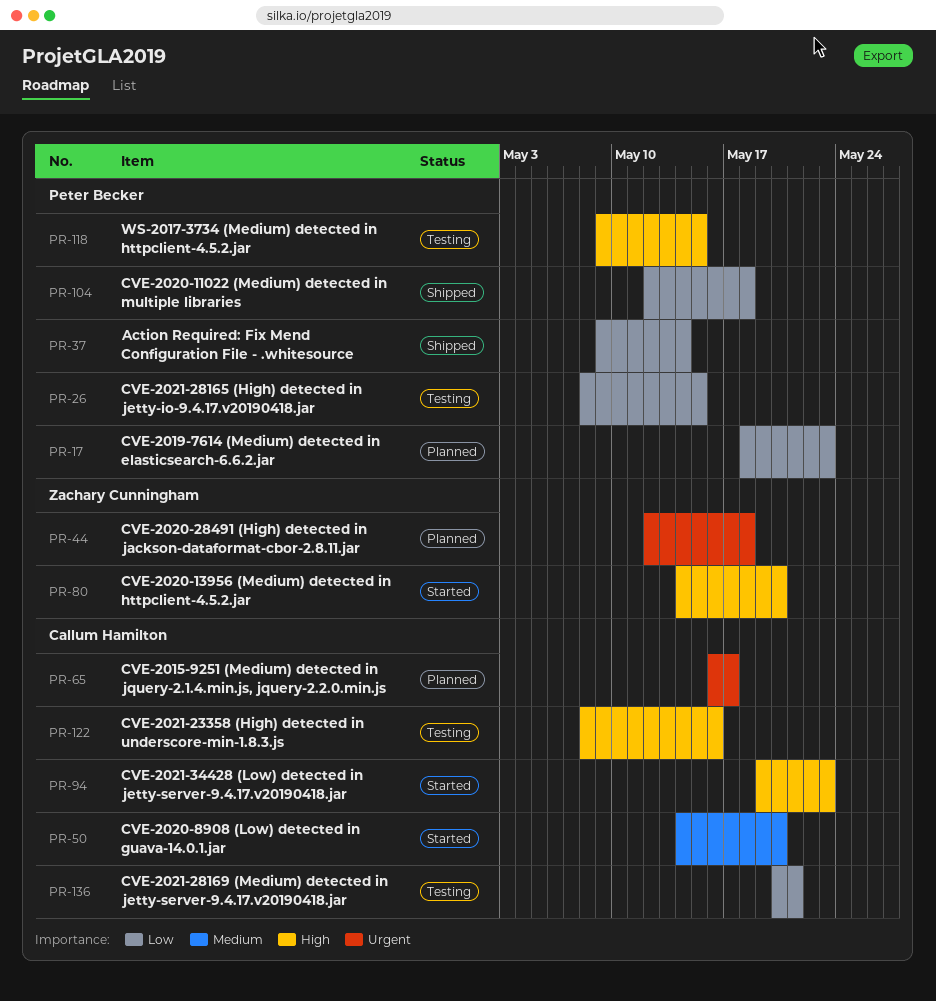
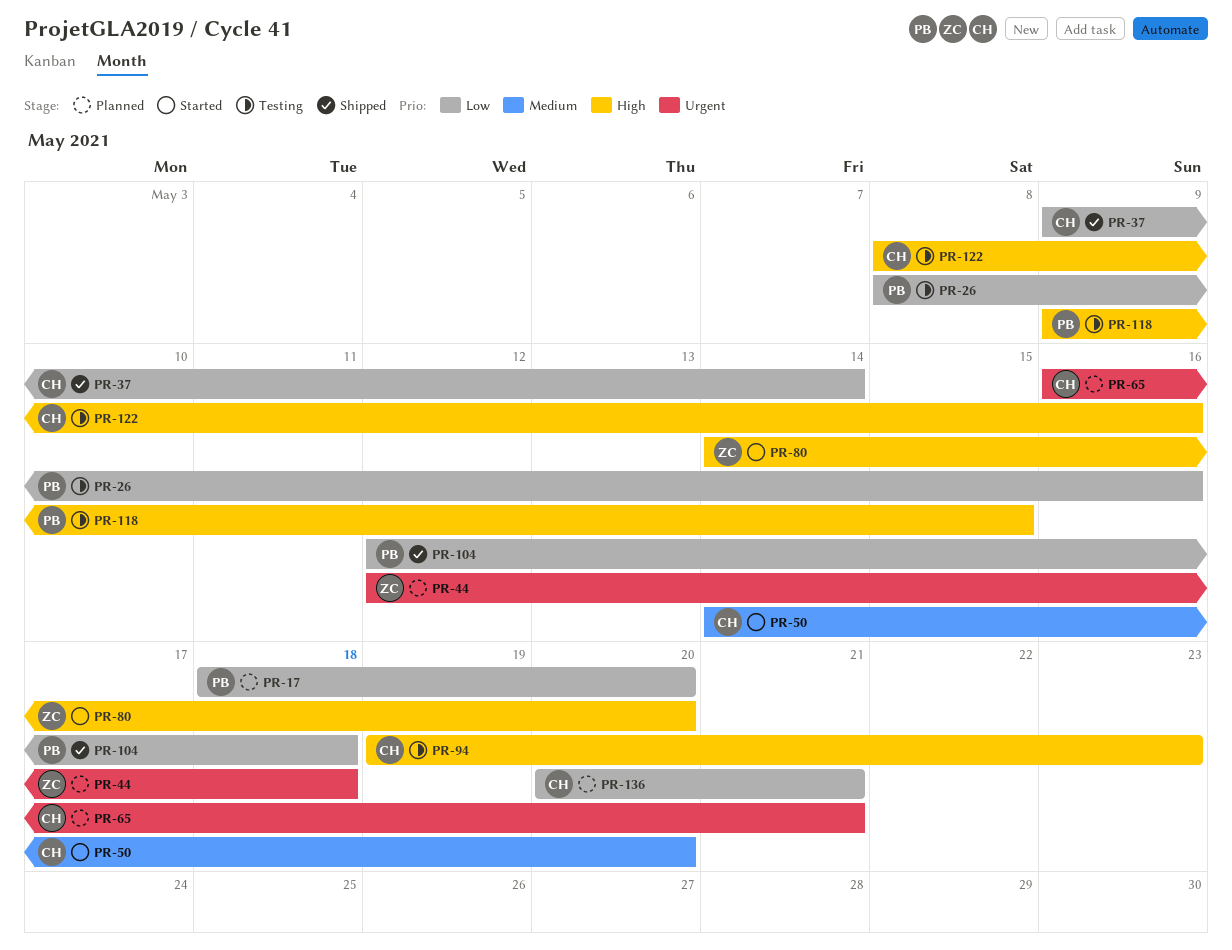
PR-17, due: May 23 -> May 20
PR-26, due: May 15 -> May 16
PR-37, owner: Peter Becker -> Callum Hamilton
PR-65, due: May 17 -> May 21
PR-94, status: Started -> Testing
PR-136, status: Testing -> Planned

